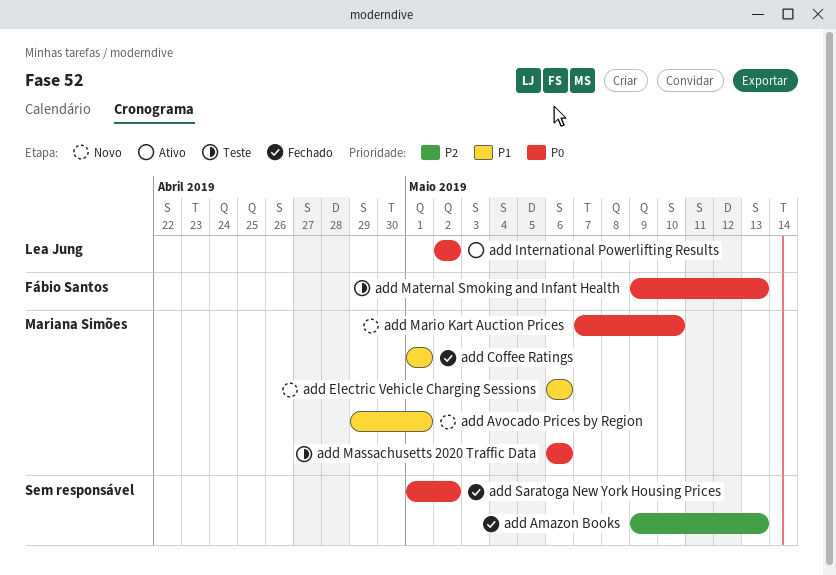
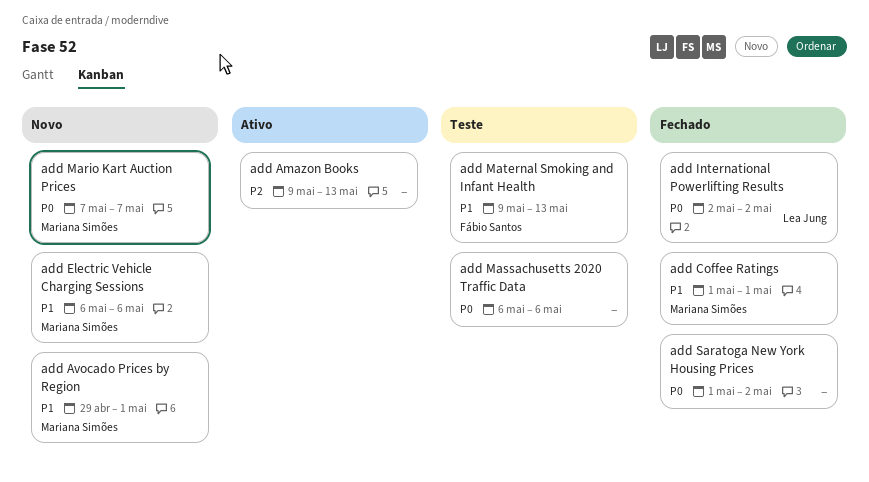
add Amazon Books, status: Fechado -> Ativo
add International Powerlifting Results, status: Ativo -> Fechado
add Mario Kart Auction Prices, due: May 10 -> May 7
add Massachusetts 2020 Traffic Data, owner: Mariana Simões -> none
add Maternal Smoking and Infant Health, priority: P0 -> P1

